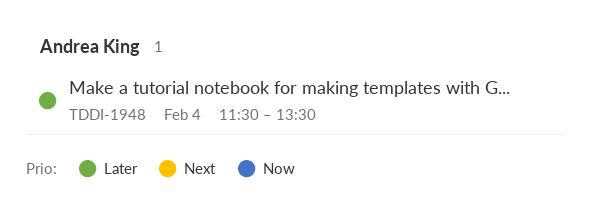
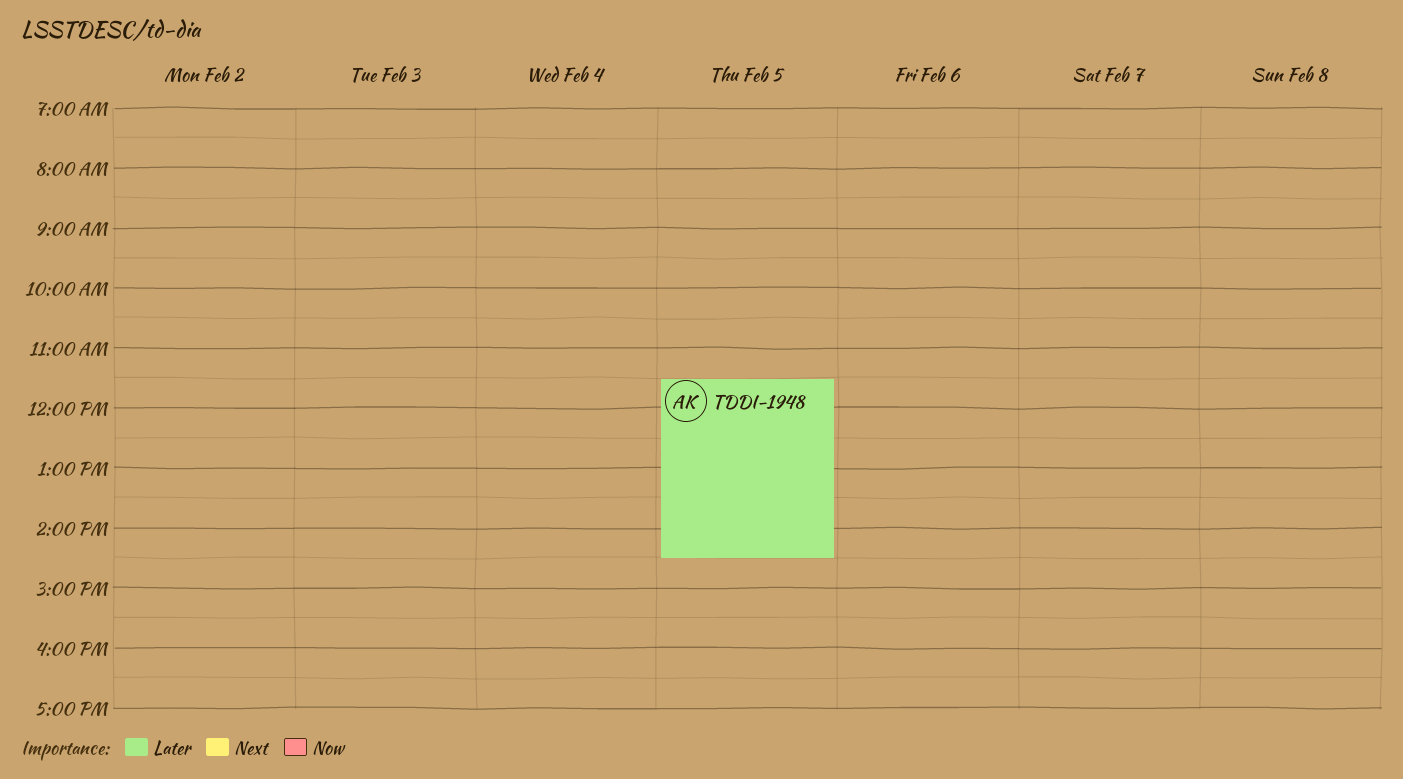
TDDI-1948, day: Feb 4 -> Feb 5
TDDI-1948, ends: 13:30 -> 14:30

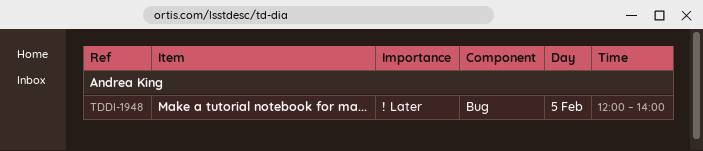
TDDI-1948, begins: 11:30 -> 12:00
TDDI-1948, ends: 14:30 -> 14:00

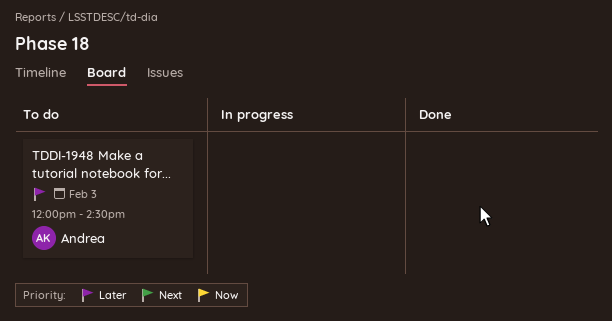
TDDI-1948, day: Feb 5 -> Feb 3
TDDI-1948, ends: 14:00 -> 14:30

